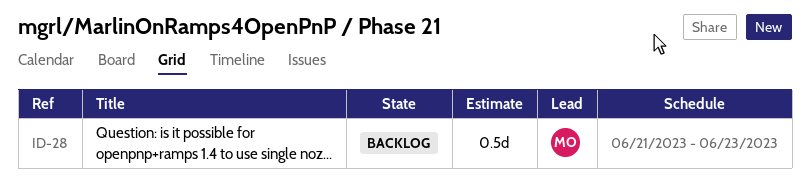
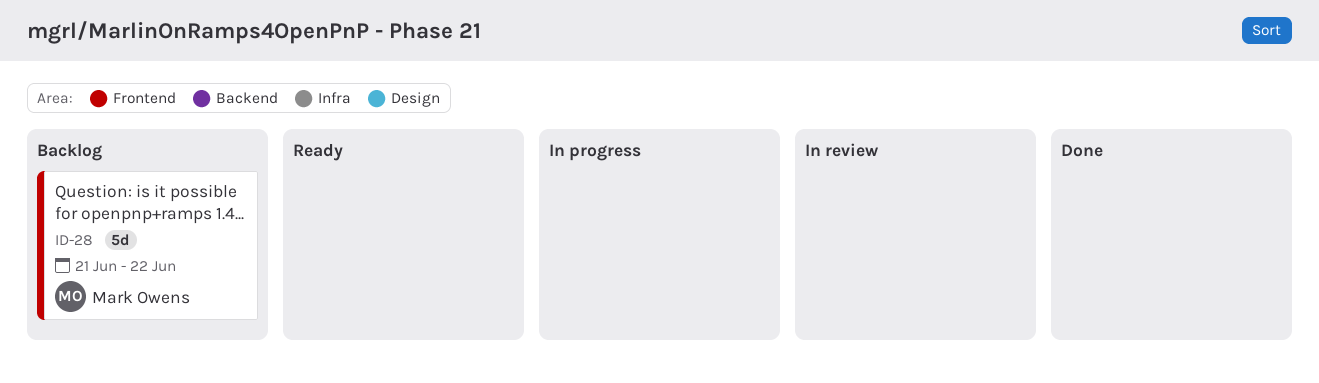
ID-28, estimate: 0.5d -> 5d
ID-28, due: Jun 23 -> Jun 22

